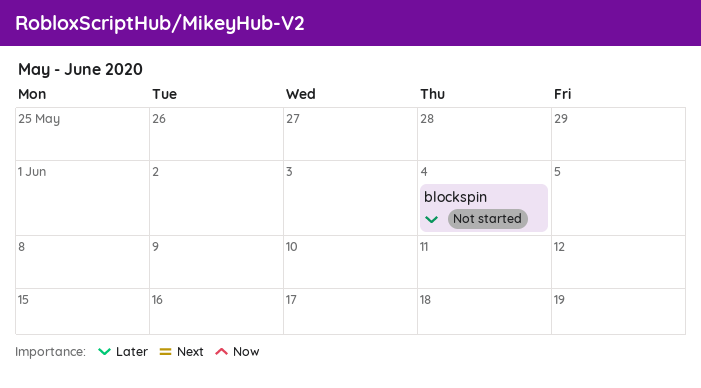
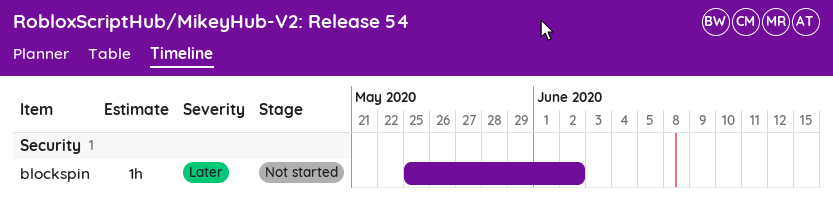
blockspin, due: Jun 4 -> Jun 2

